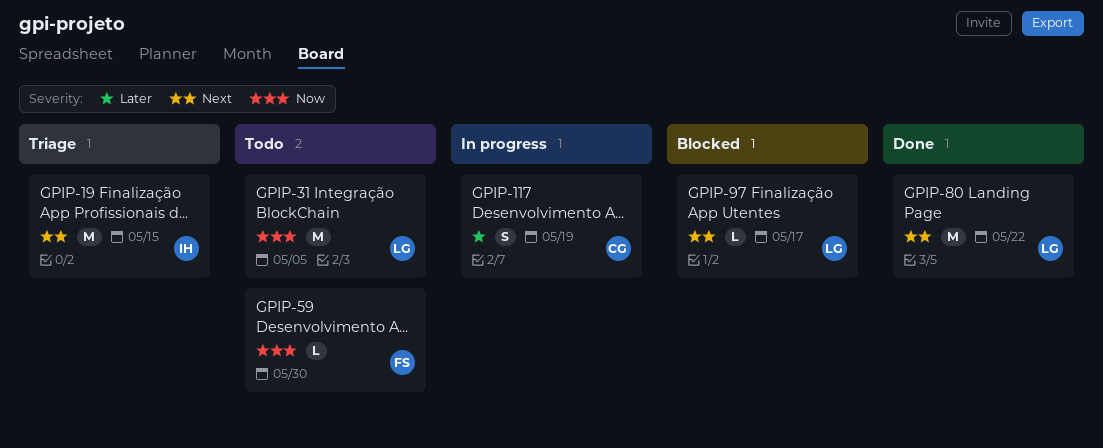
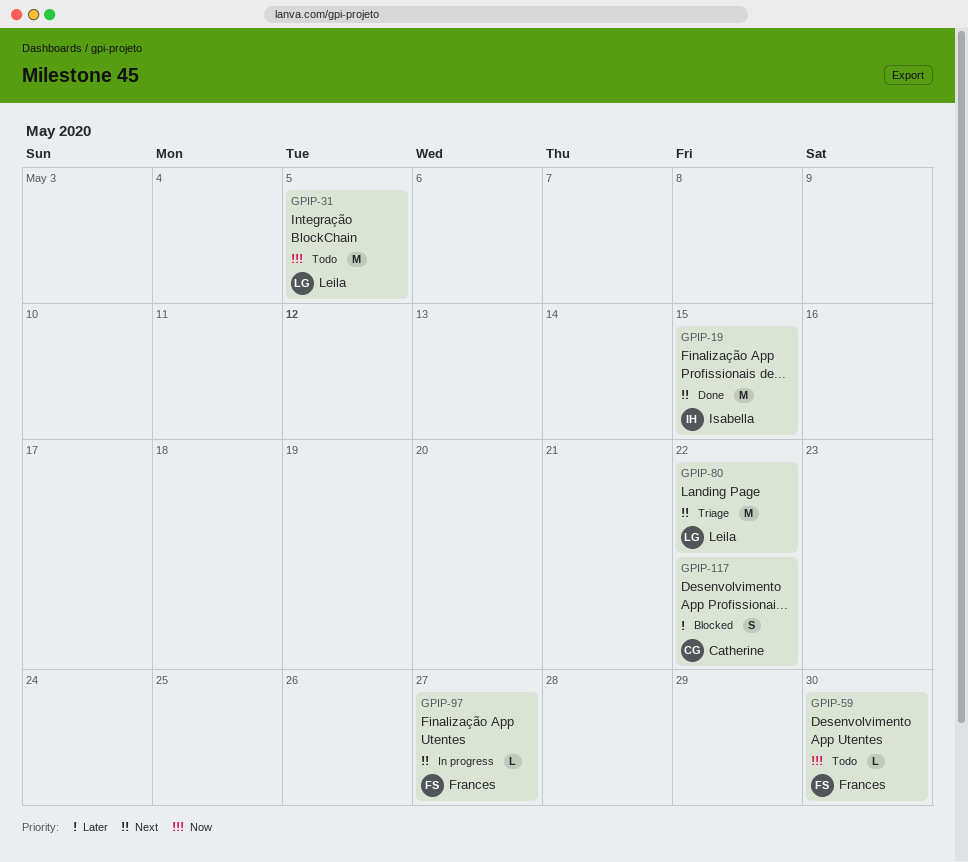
GPIP-19, status: Triage -> Done
GPIP-80, status: Done -> Triage
GPIP-97, status: Blocked -> In progress
GPIP-97, owner: Leila -> Frances
GPIP-97, due: May 17 -> May 27
GPIP-117, status: In progress -> Blocked
GPIP-117, due: May 19 -> May 22

